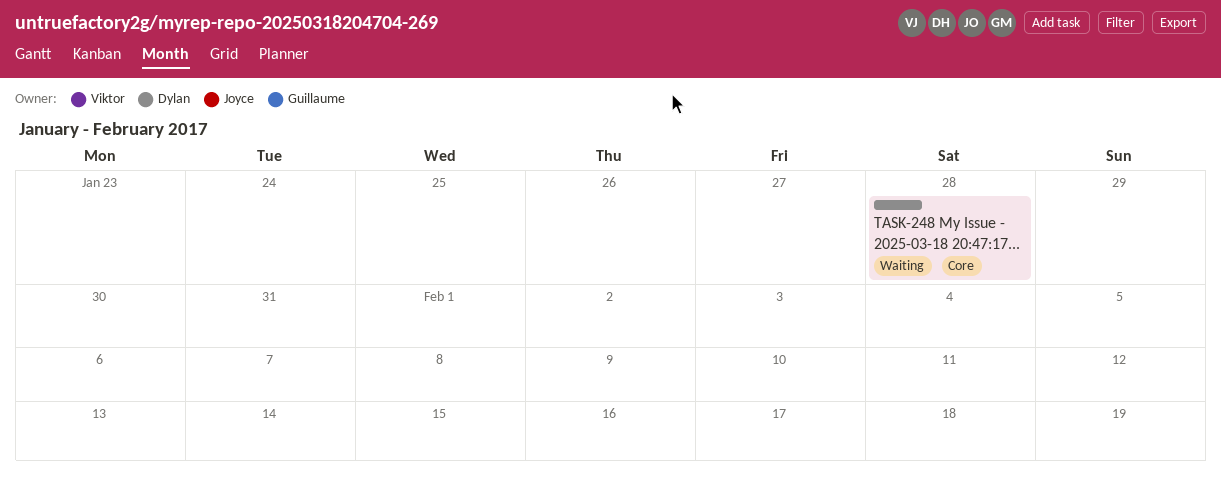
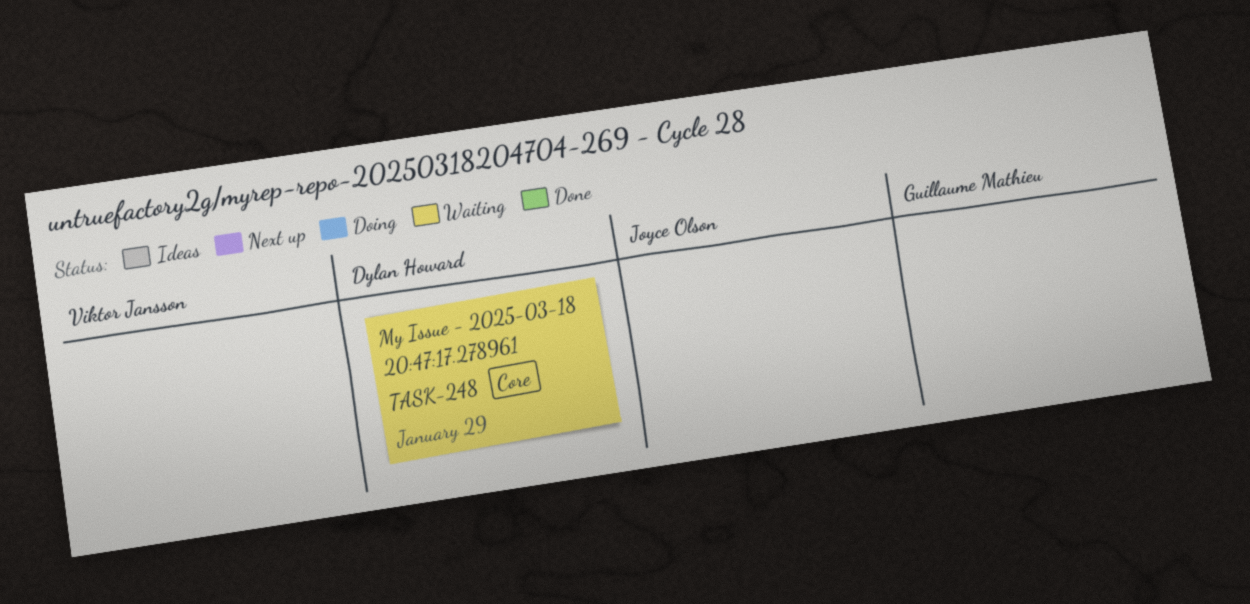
TASK-248, due: Jan 28 -> Jan 29

